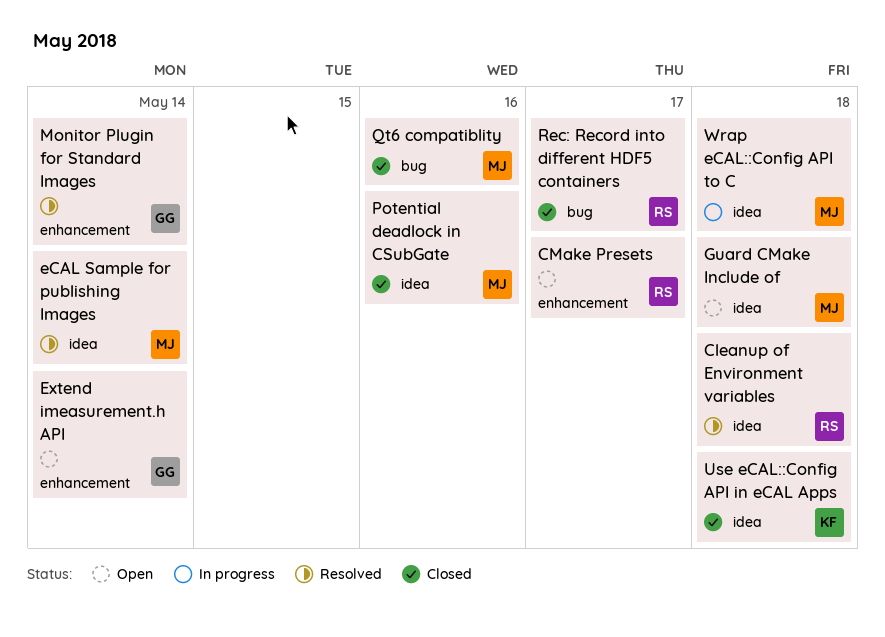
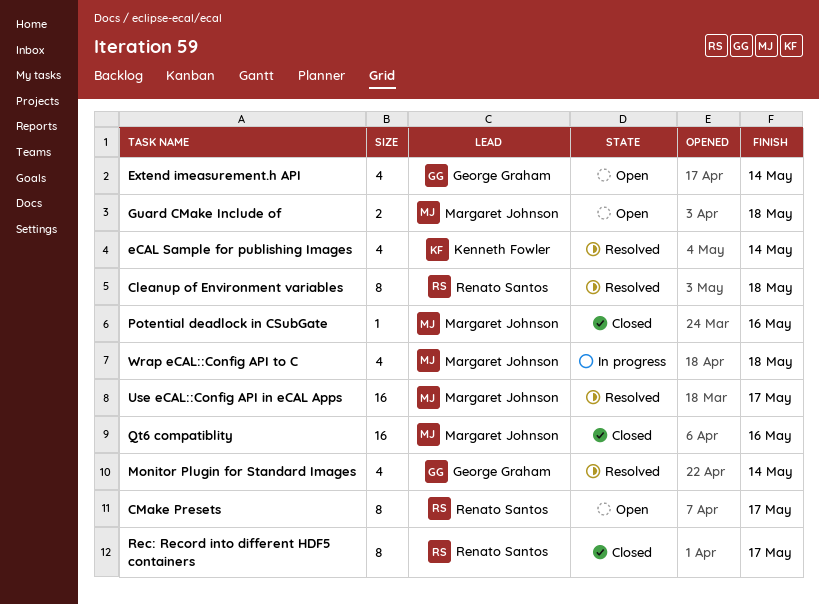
eCAL Sample for publishing Images, owner: Margaret Johnson -> Kenneth Fowler
Use eCAL::Config API in eCAL Apps, status: Closed -> Resolved
Use eCAL::Config API in eCAL Apps, owner: Kenneth Fowler -> Margaret Johnson
Use eCAL::Config API in eCAL Apps, due: May 18 -> May 17

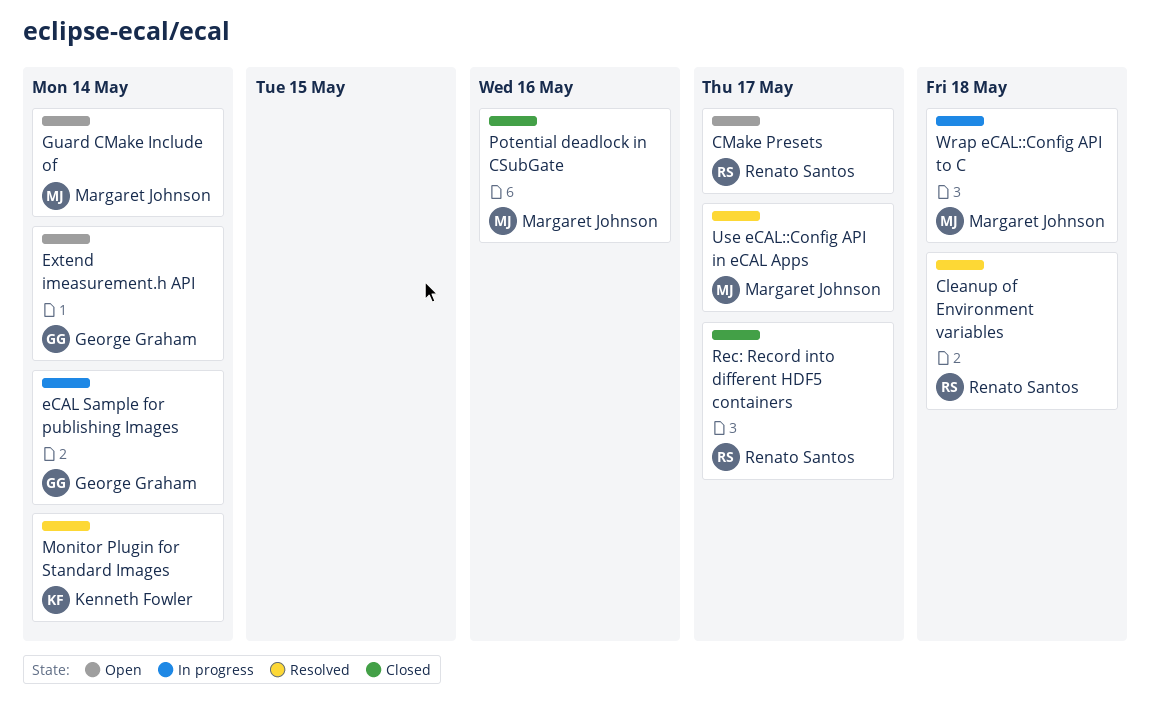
eCAL Sample for publishing Images, status: Resolved -> In progress
eCAL Sample for publishing Images, owner: Kenneth Fowler -> George Graham
Guard CMake Include of, due: May 18 -> May 14
Monitor Plugin for Standard Images, owner: George Graham -> Kenneth Fowler
Qt6 compatiblity: present -> none

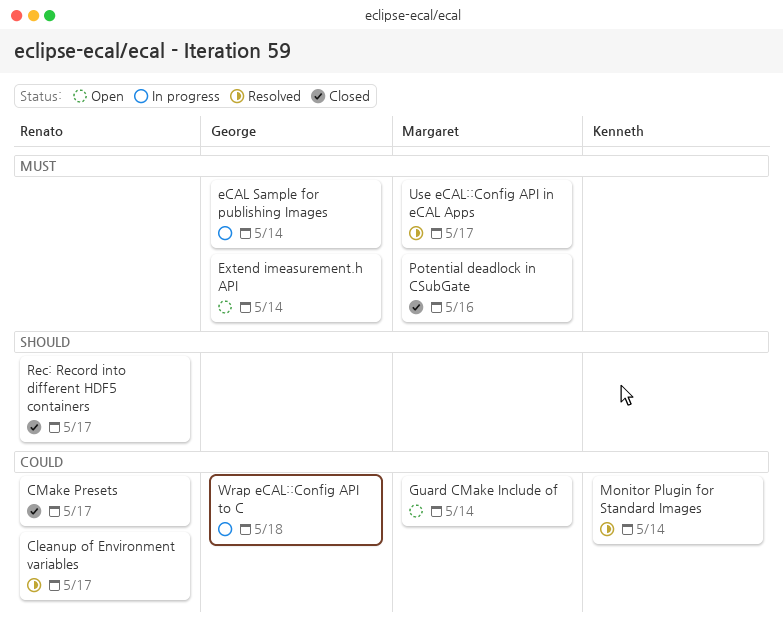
Cleanup of Environment variables, due: May 18 -> May 17
CMake Presets, status: Open -> Closed
Wrap eCAL::Config API to C, owner: Margaret Johnson -> George Graham

